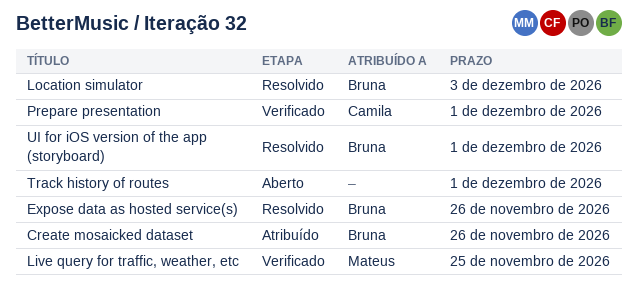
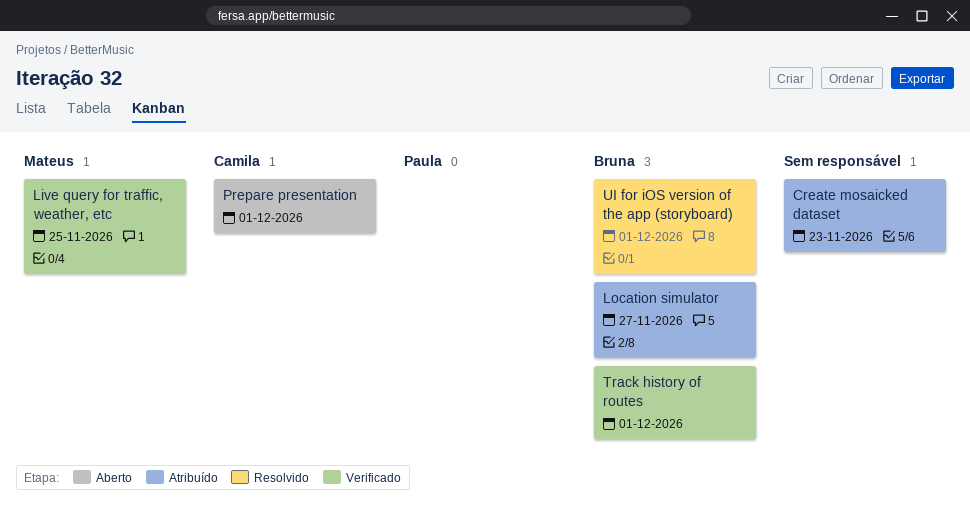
Create mosaicked dataset, owner: Bruna -> none
Create mosaicked dataset, due: Nov 26 -> Nov 23
Expose data as hosted service(s): present -> none
Location simulator, status: Resolvido -> Atribuído
Location simulator, due: Dec 3 -> Nov 27
Prepare presentation, status: Verificado -> Aberto
Track history of routes, status: Aberto -> Verificado
Track history of routes, owner: none -> Bruna

